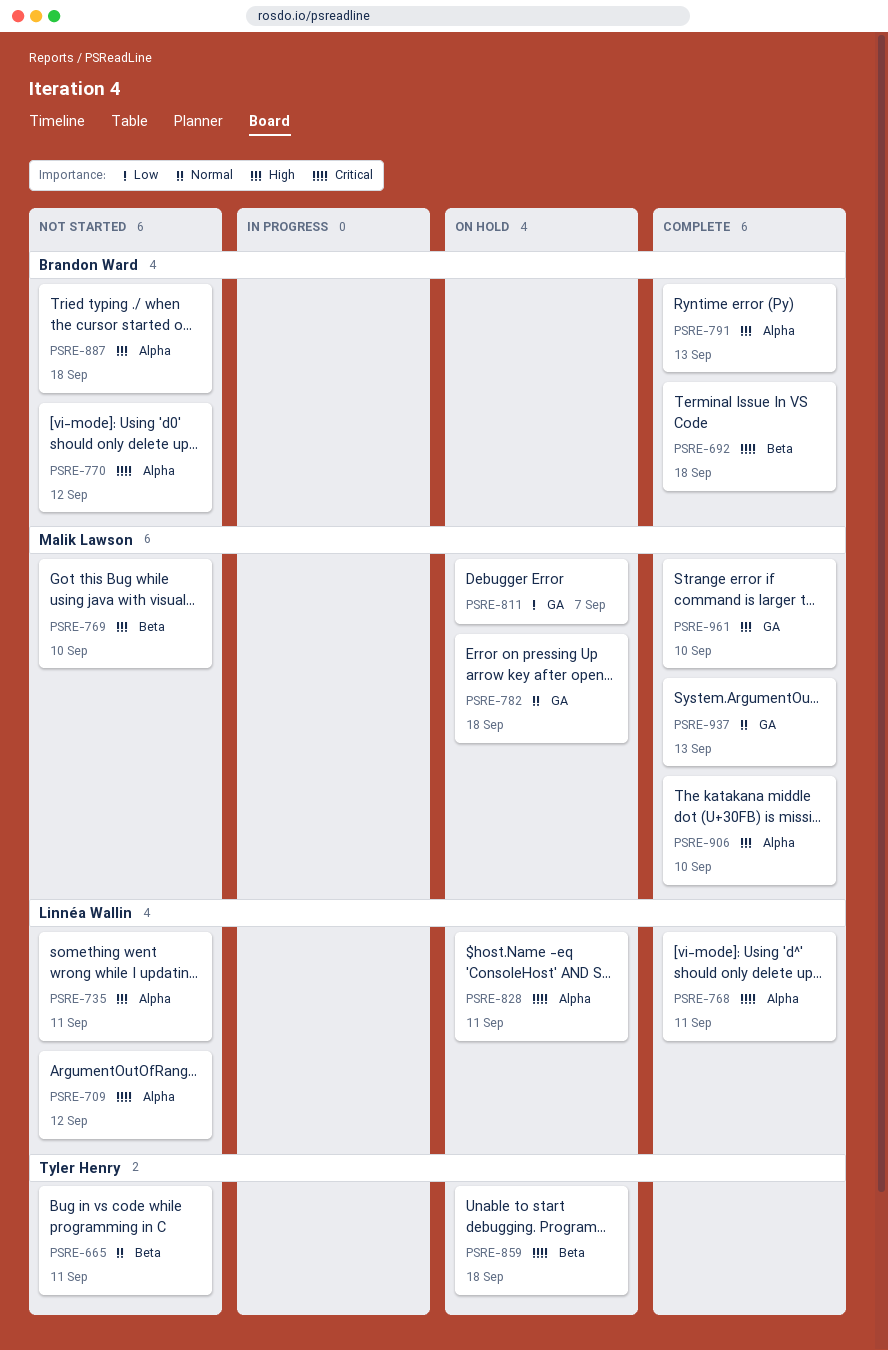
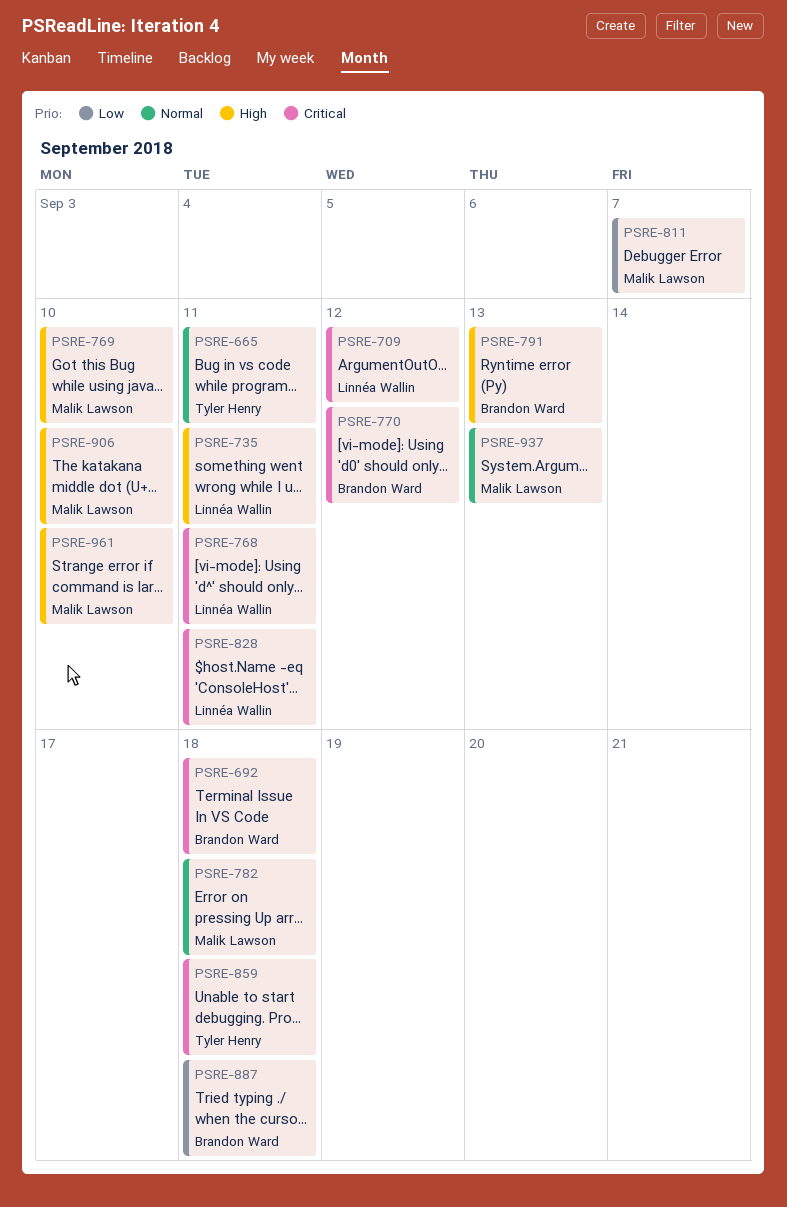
PSRE-887, priority: High -> Low

